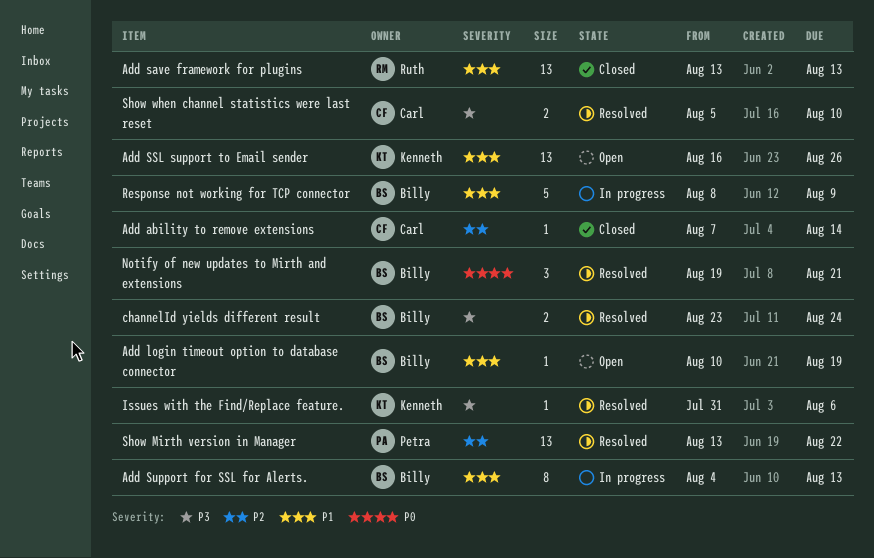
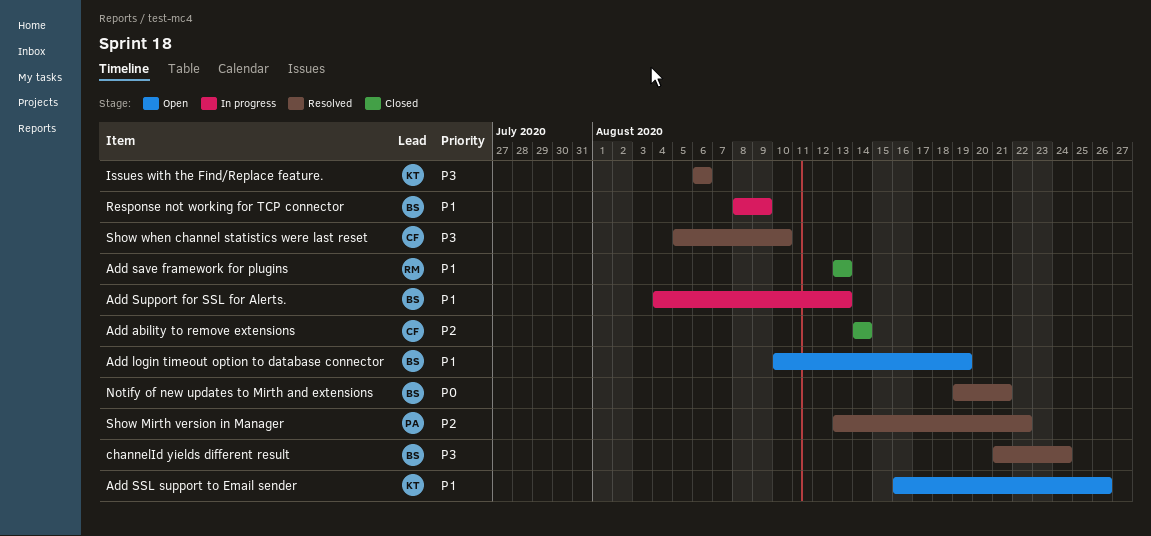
Add ability to remove extensions, start: Aug 7 -> Aug 14
channelId yields different result, start: Aug 23 -> Aug 21
Issues with the Find/Replace feature., start: Jul 31 -> Aug 6

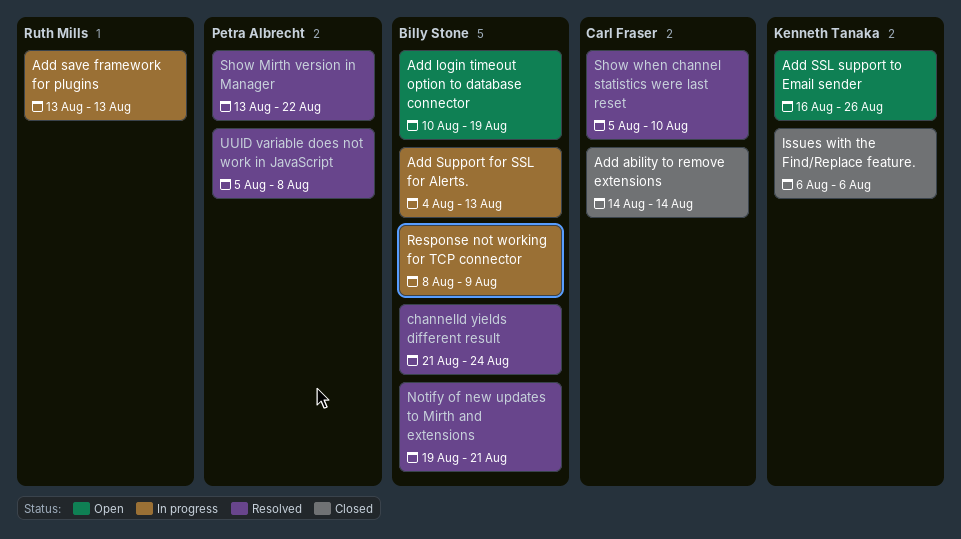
Add save framework for plugins, status: Closed -> In progress
Issues with the Find/Replace feature., status: Resolved -> Closed
UUID variable does not work in JavaScript: none -> present

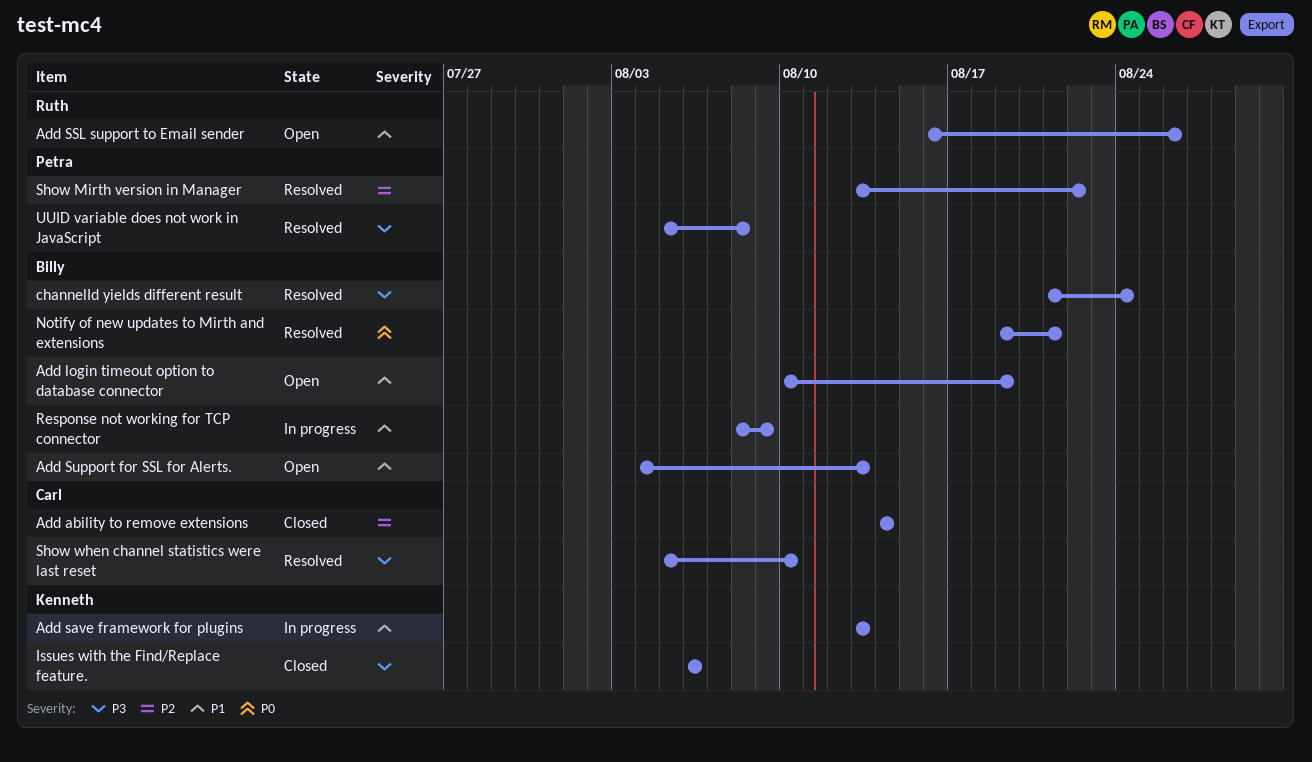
Add save framework for plugins, owner: Ruth Mills -> Kenneth Tanaka
Add SSL support to Email sender, owner: Kenneth Tanaka -> Ruth Mills
Add Support for SSL for Alerts., status: In progress -> Open

